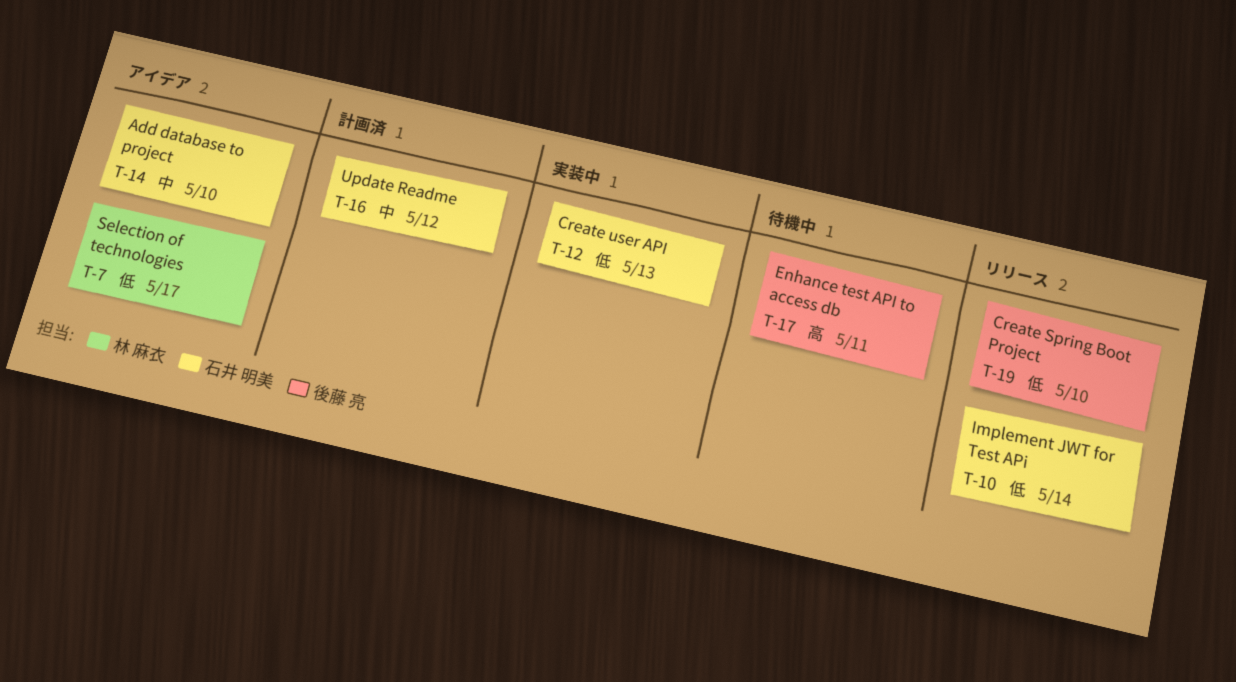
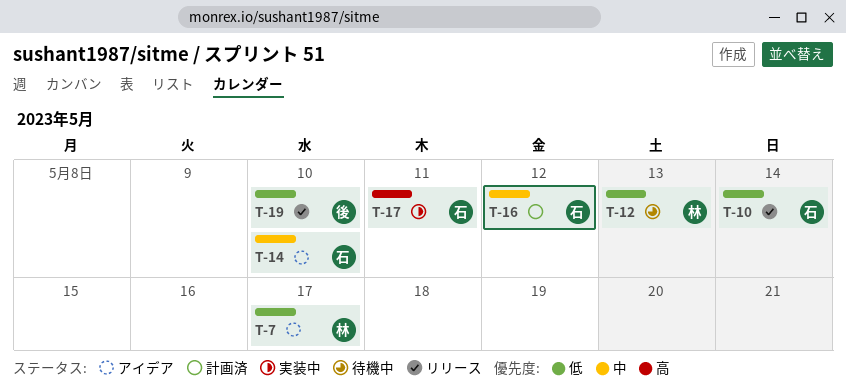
T-12, status: 実装中 -> 待機中
T-12, owner: 石井 明美 -> 林 麻衣
T-17, status: 待機中 -> 実装中
T-17, owner: 後藤 亮 -> 石井 明美

